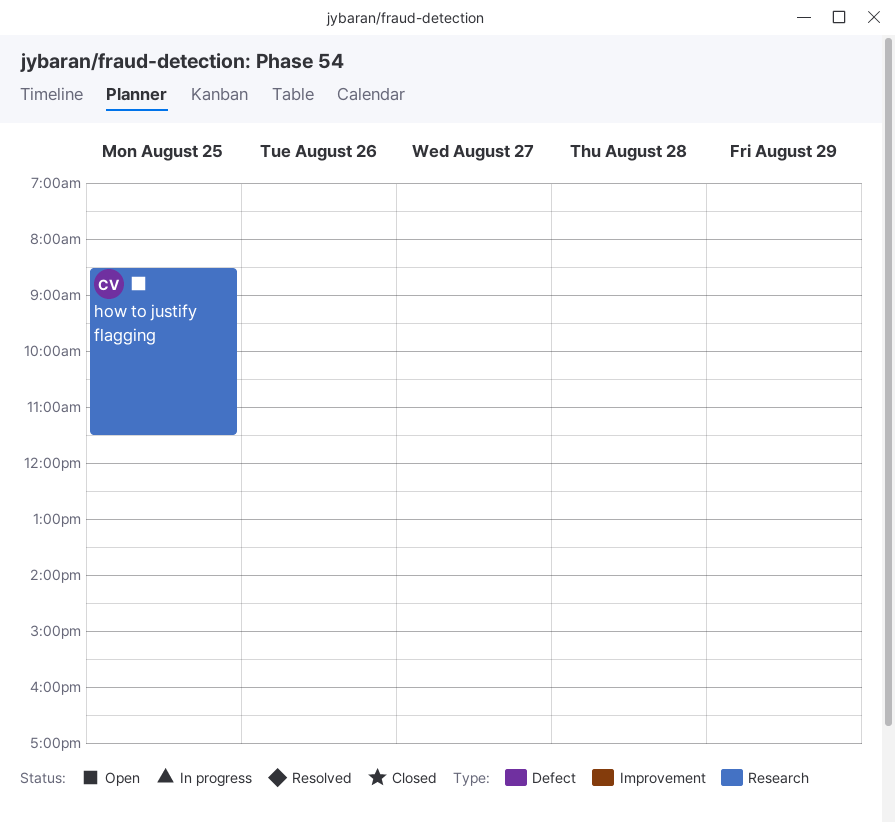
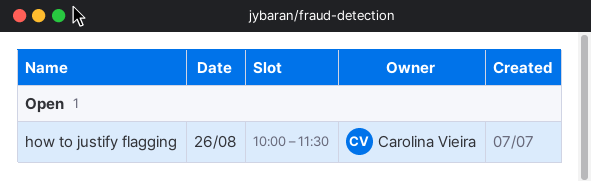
how to justify flagging, day: Aug 25 -> Aug 26
how to justify flagging, begins: 08:30 -> 10:00

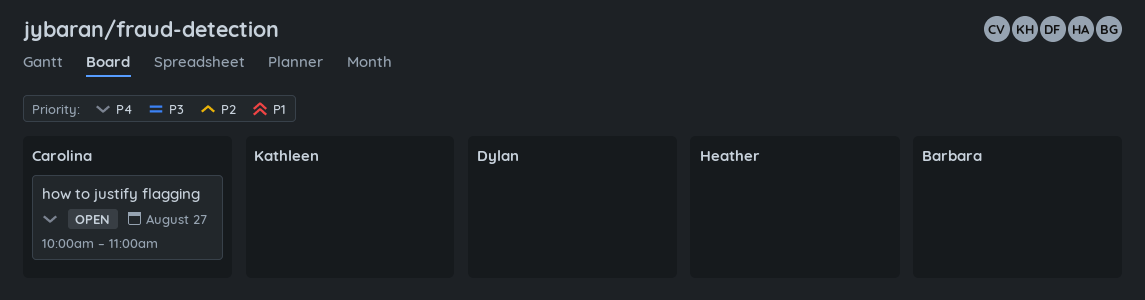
how to justify flagging, day: Aug 26 -> Aug 27
how to justify flagging, ends: 11:30 -> 11:00

